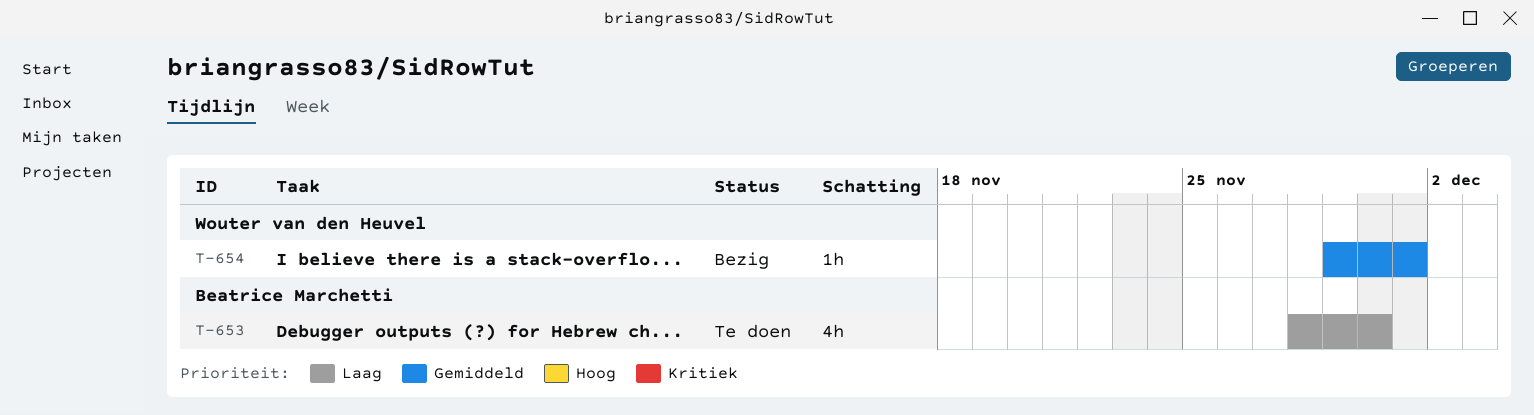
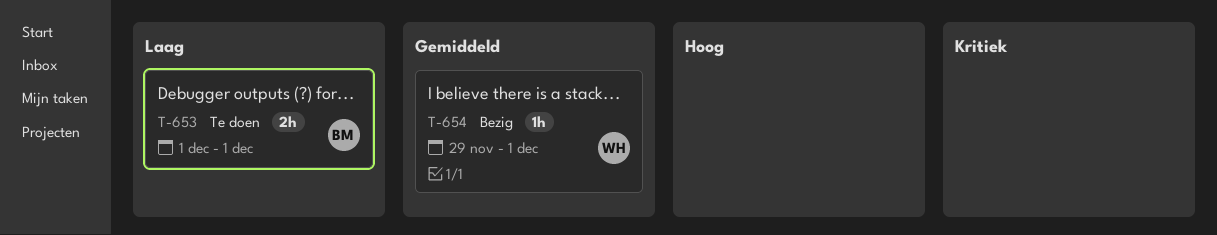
T-653, estimate: 4h -> 2h
T-653, start: Nov 28 -> Dec 1
T-653, due: Nov 30 -> Dec 1

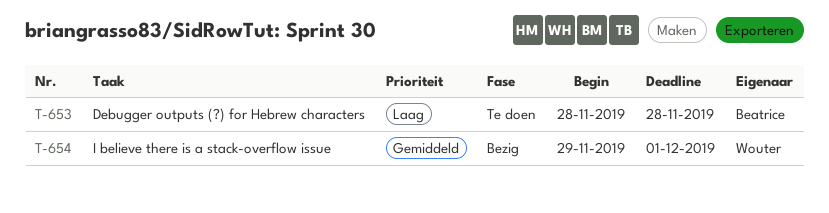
T-653, start: Dec 1 -> Nov 28
T-653, due: Dec 1 -> Nov 28

